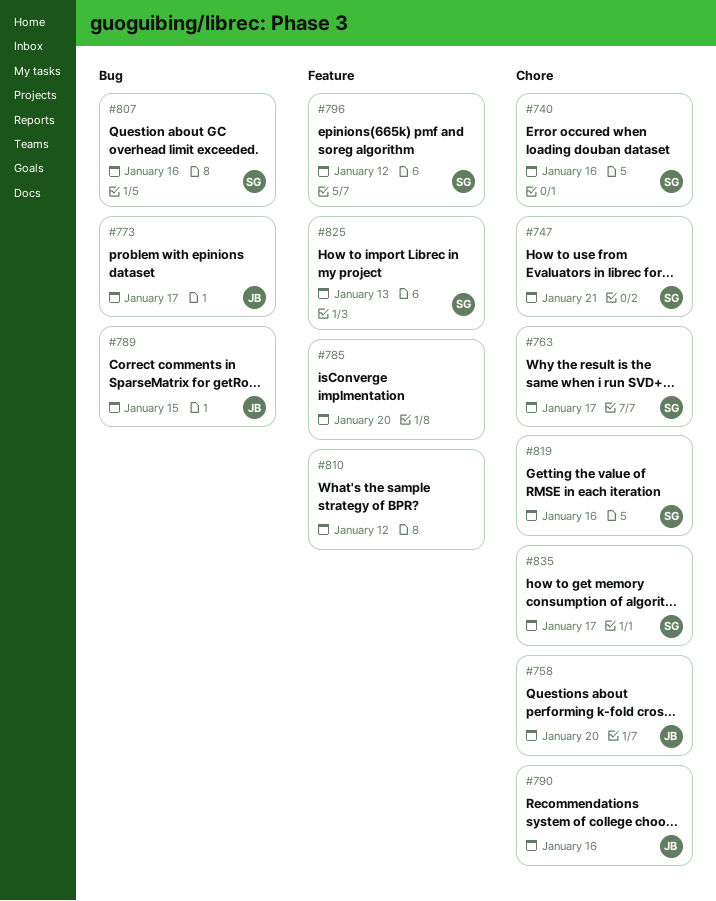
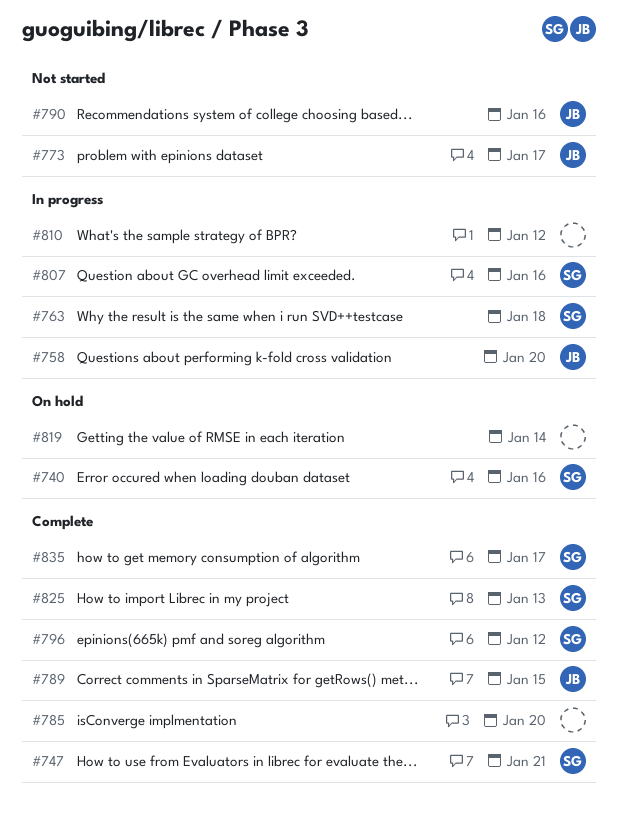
#763, due: Jan 17 -> Jan 18
#819, owner: SG -> none
#819, due: Jan 16 -> Jan 14

